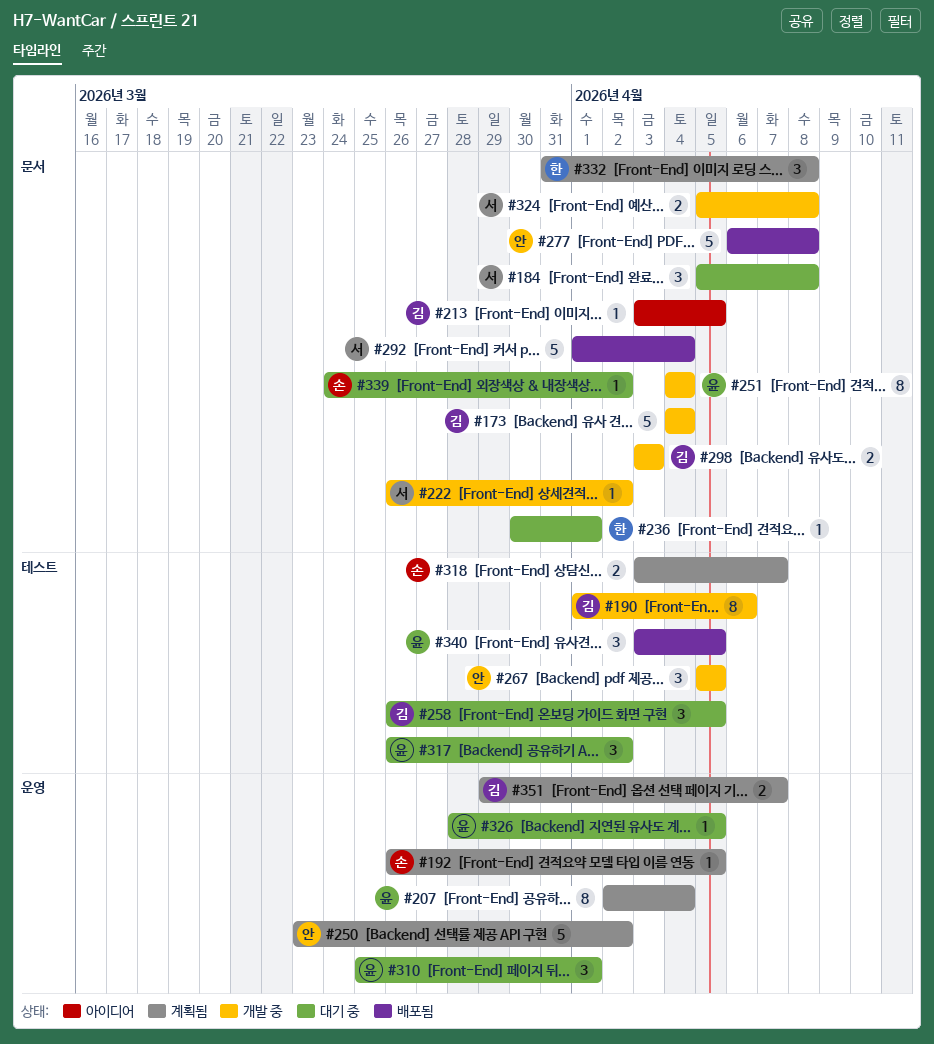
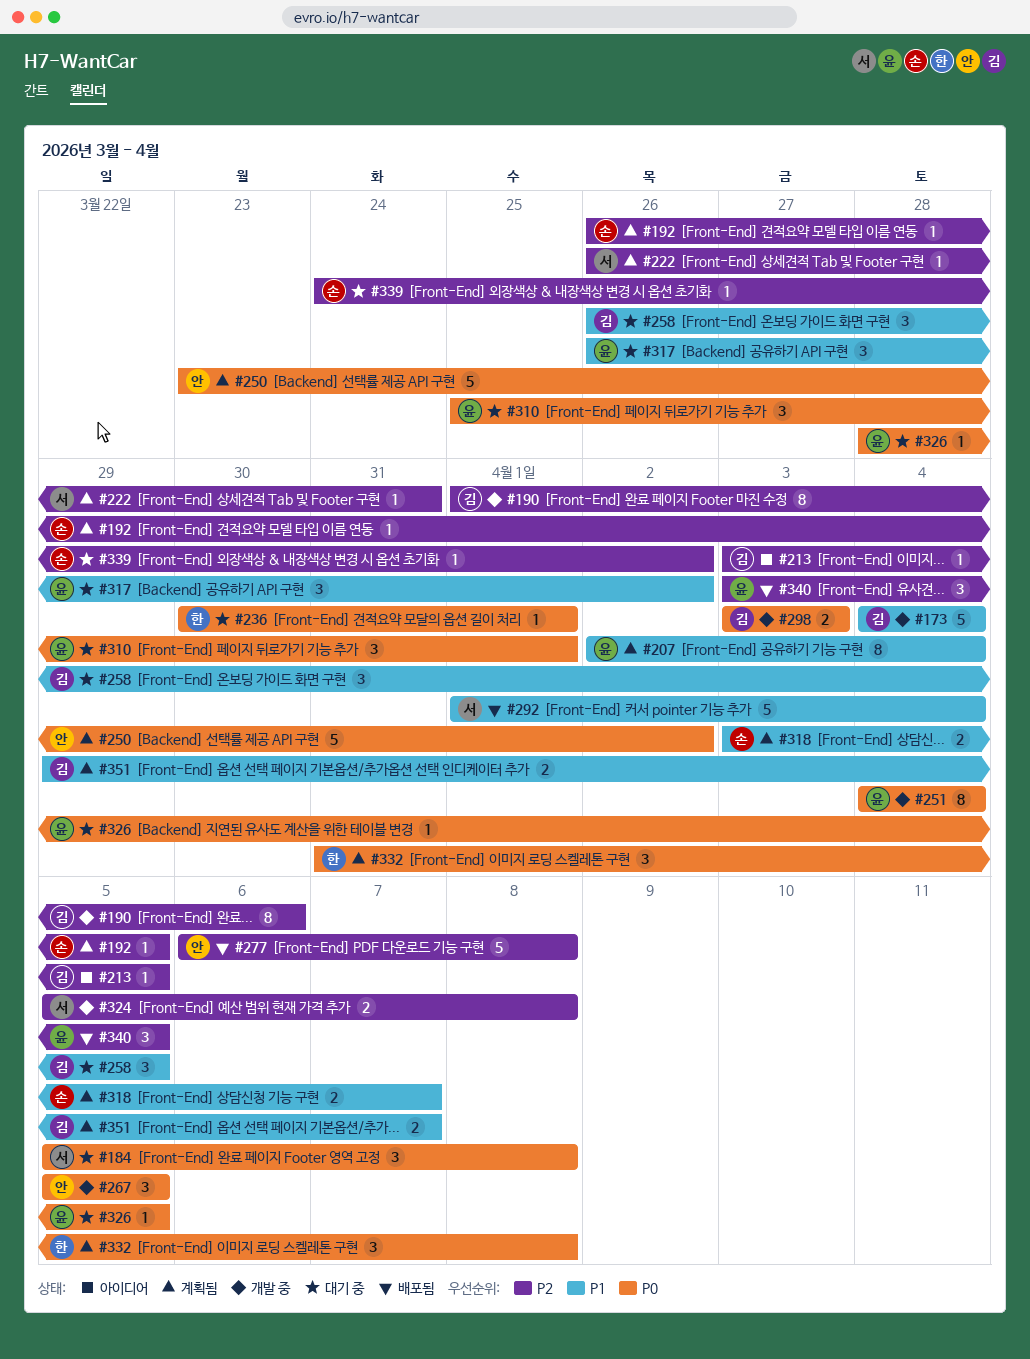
#222, status: 개발 중 -> 계획됨
#222, due: Apr 2 -> Mar 31

